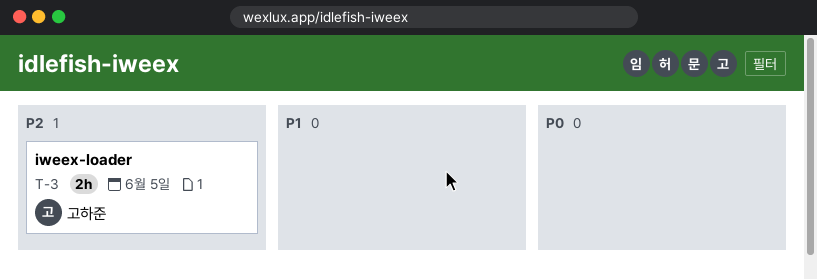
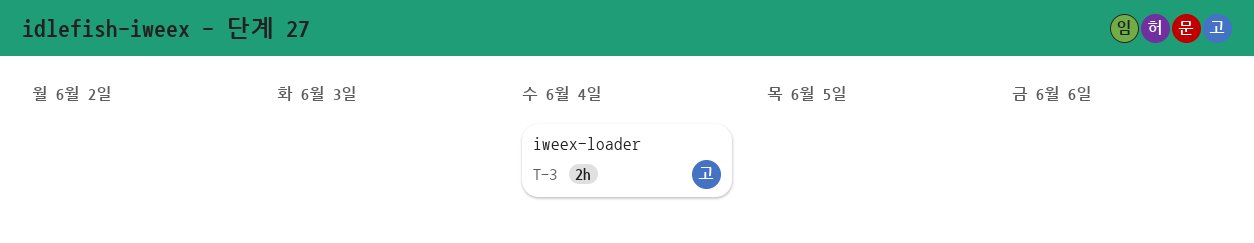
T-3, due: Jun 5 -> Jun 4

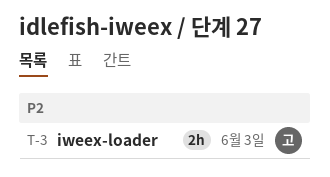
T-3, due: Jun 4 -> Jun 3

